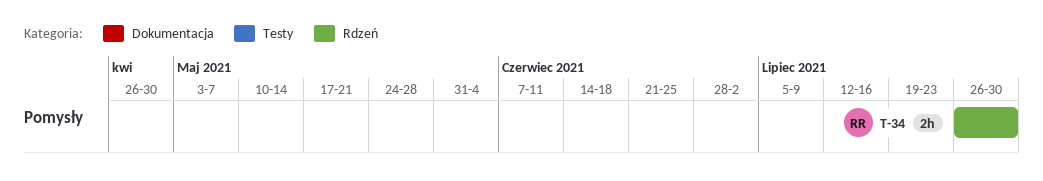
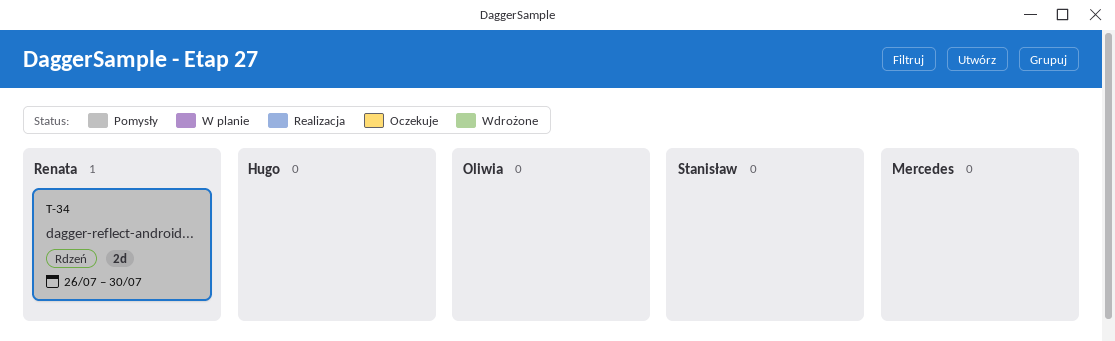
T-34, estimate: 2h -> 2d

